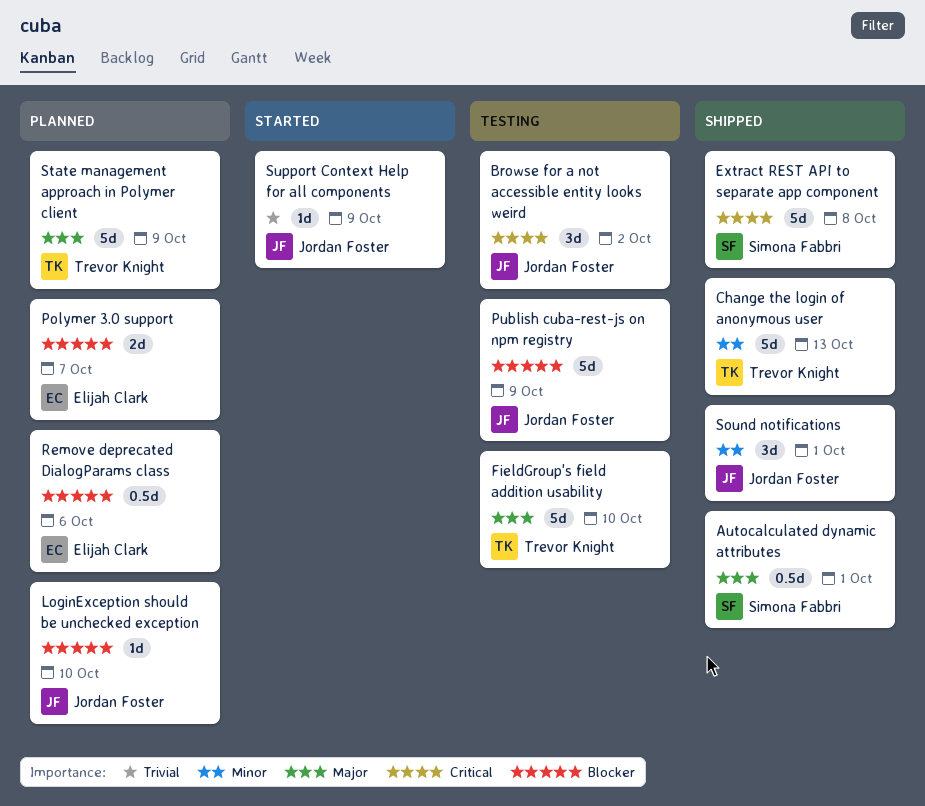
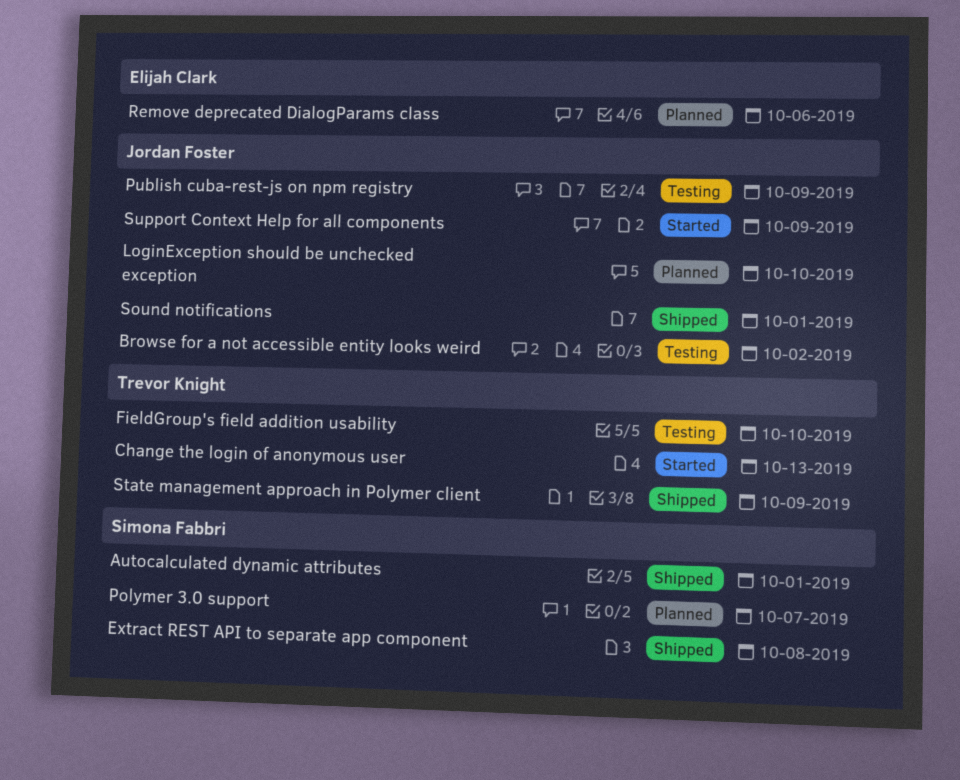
Change the login of anonymous user, status: Shipped -> Started
Polymer 3.0 support, owner: Elijah Clark -> Simona Fabbri
State management approach in Polymer client, status: Planned -> Shipped

